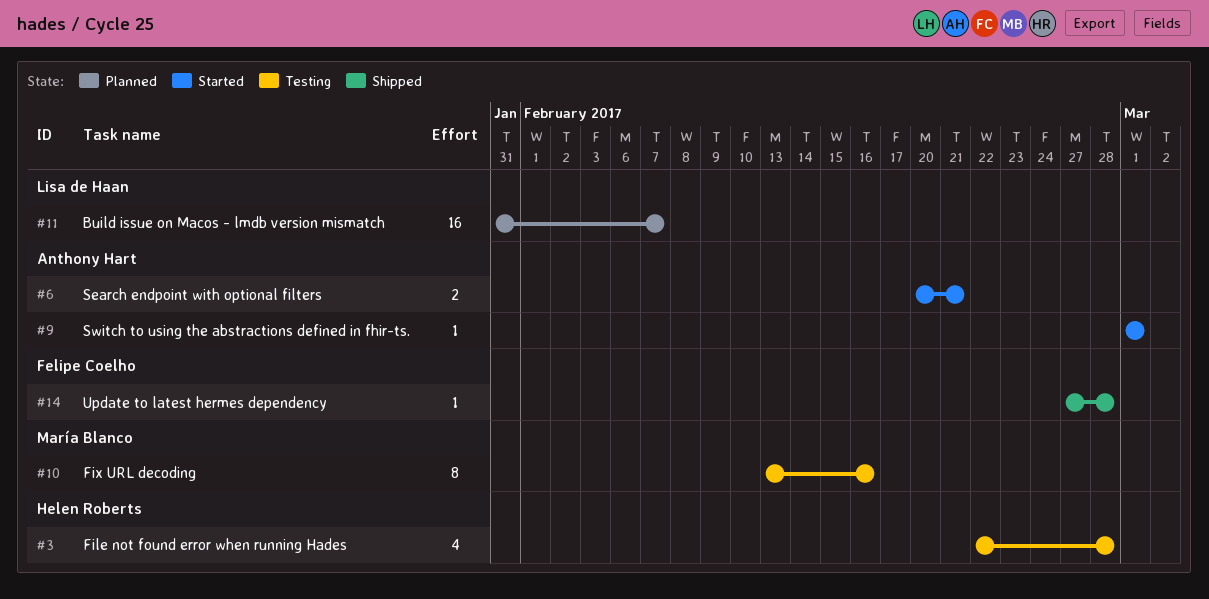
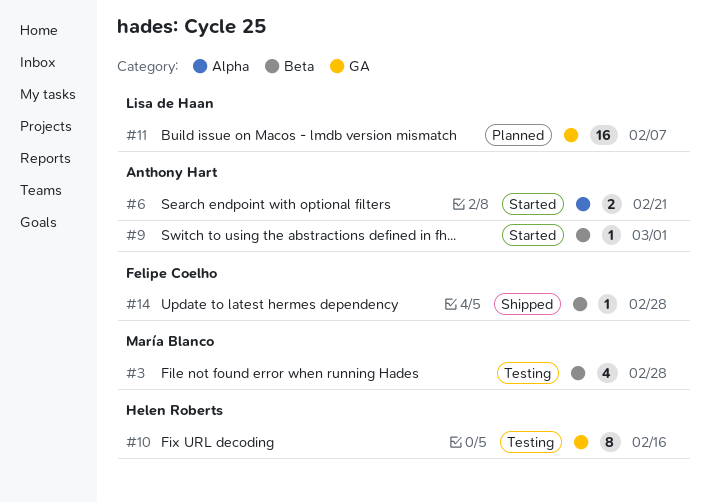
#3, owner: Helen Roberts -> María Blanco
#10, owner: María Blanco -> Helen Roberts

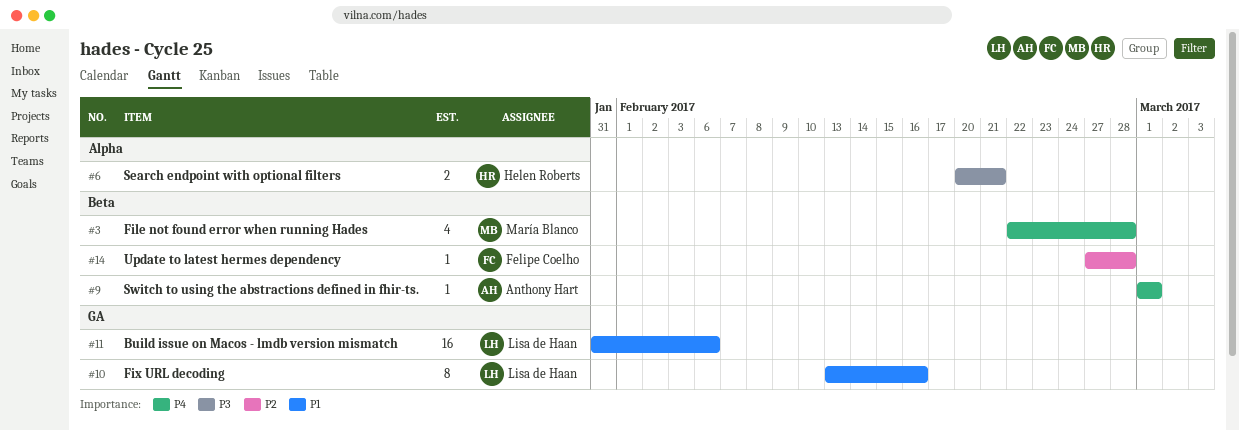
#6, owner: Anthony Hart -> Helen Roberts
#10, owner: Helen Roberts -> Lisa de Haan
#11, due: Feb 7 -> Feb 6

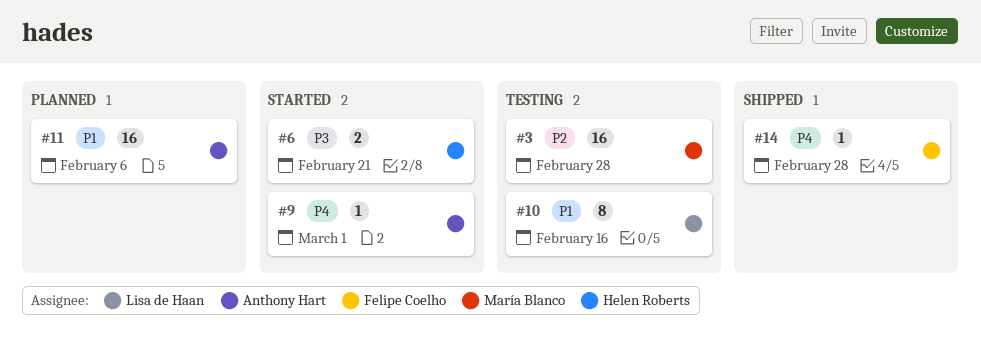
#3, priority: P4 -> P2
#3, estimate: 4 -> 16
#11, owner: Lisa de Haan -> Anthony Hart
#14, priority: P2 -> P4

